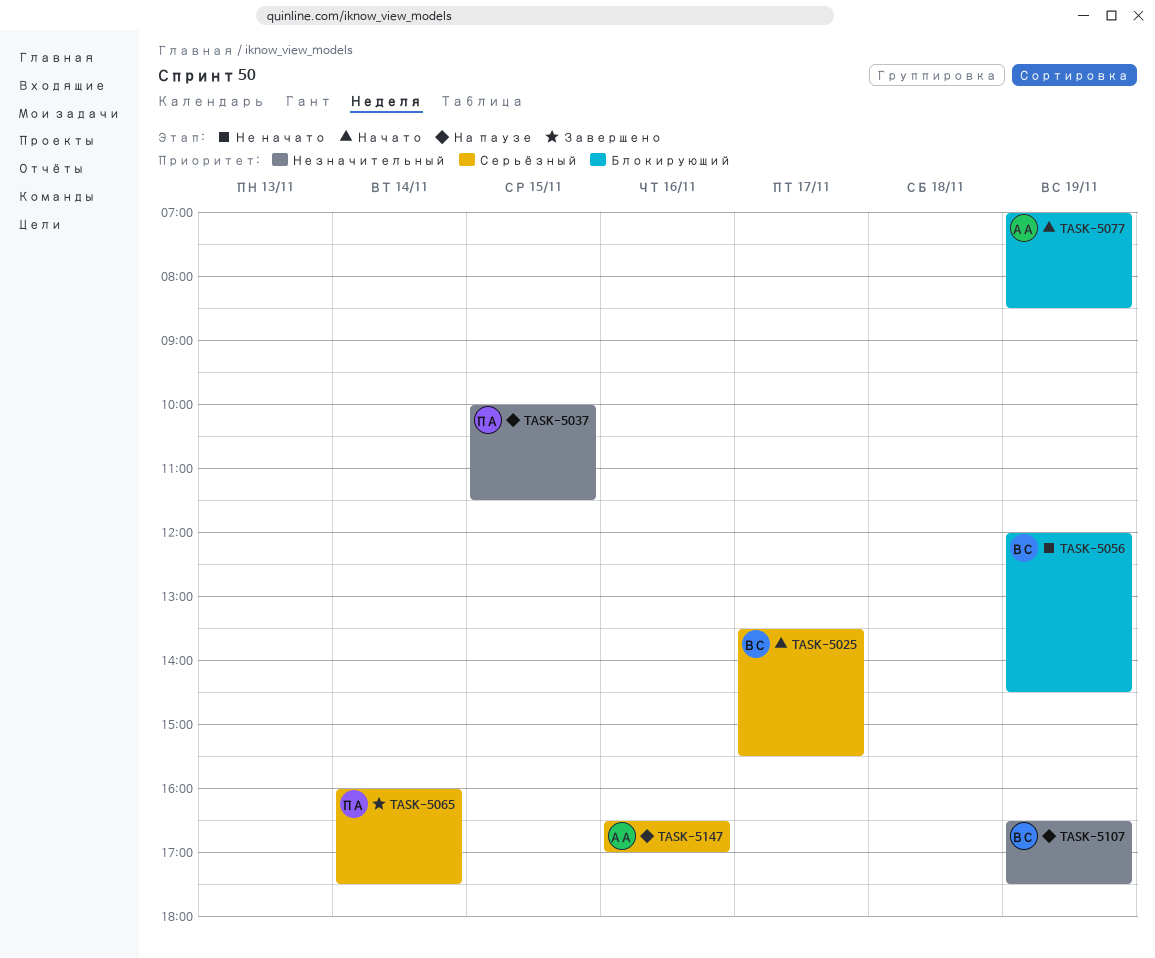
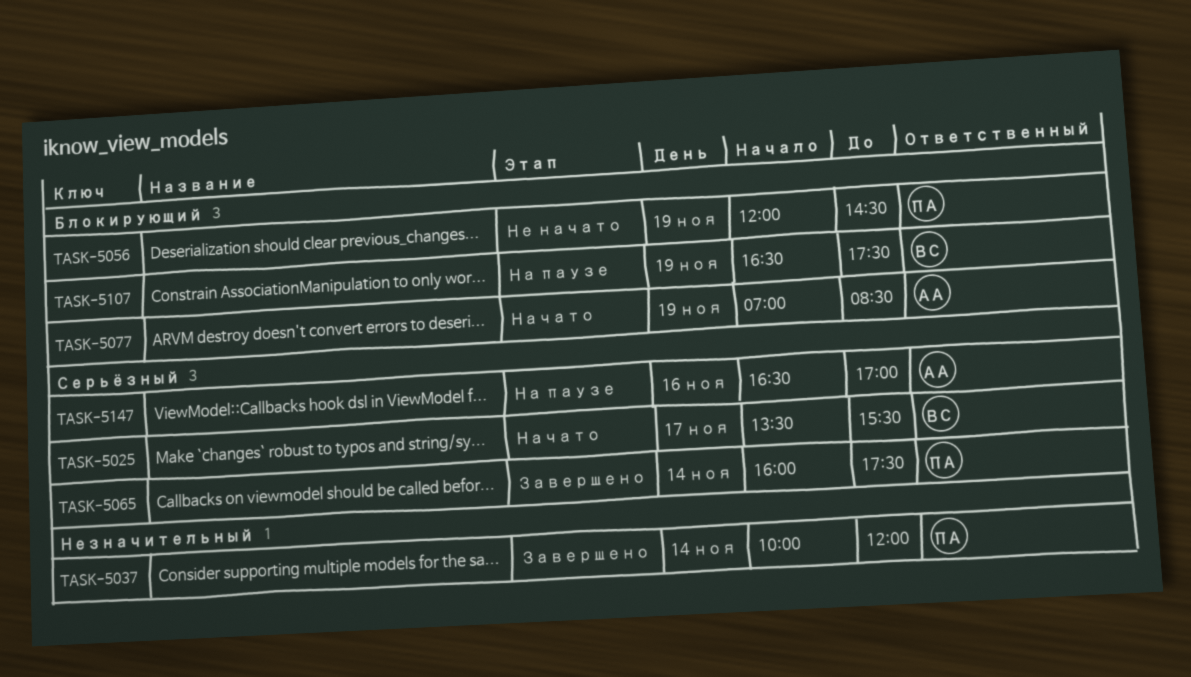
TASK-5037, status: На паузе -> Завершено
TASK-5037, day: Nov 15 -> Nov 14
TASK-5037, ends: 11:30 -> 12:00
TASK-5056, owner: ВС -> ПА
TASK-5107, priority: Незначительный -> Блокирующий

